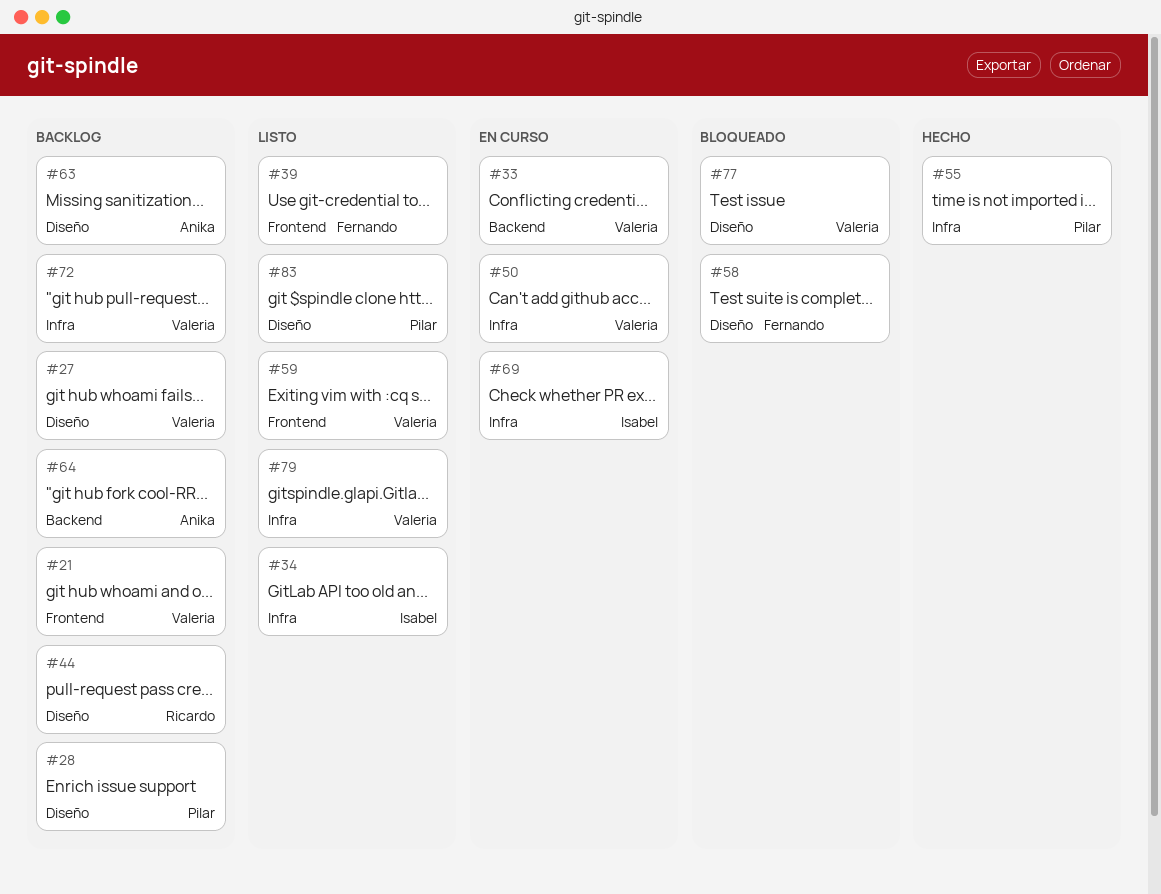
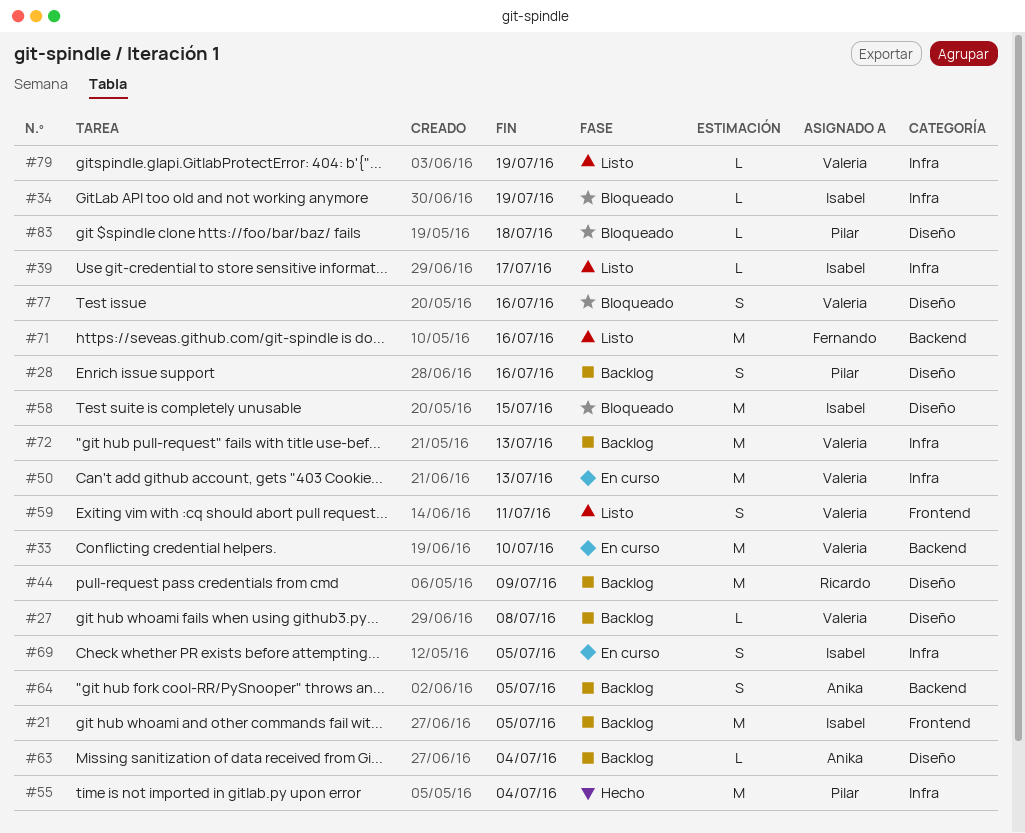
#21, owner: Valeria -> Isabel
#34, status: Listo -> Bloqueado
#39, owner: Fernando -> Isabel
#39, label: Frontend -> Infra
#58, owner: Fernando -> Isabel
#71: none -> present
#83, status: Listo -> Bloqueado

